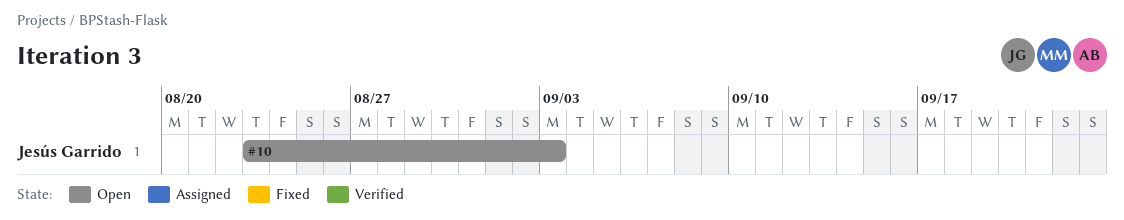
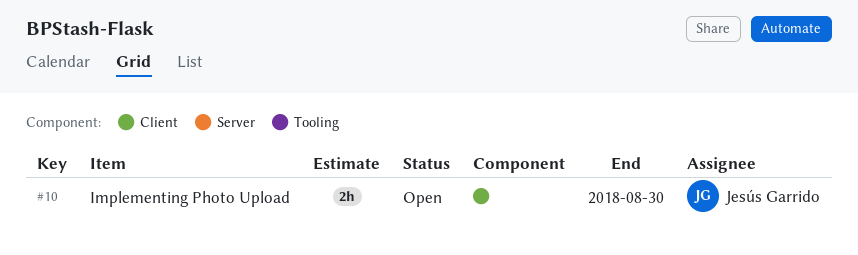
#10, due: Sep 3 -> Aug 30

